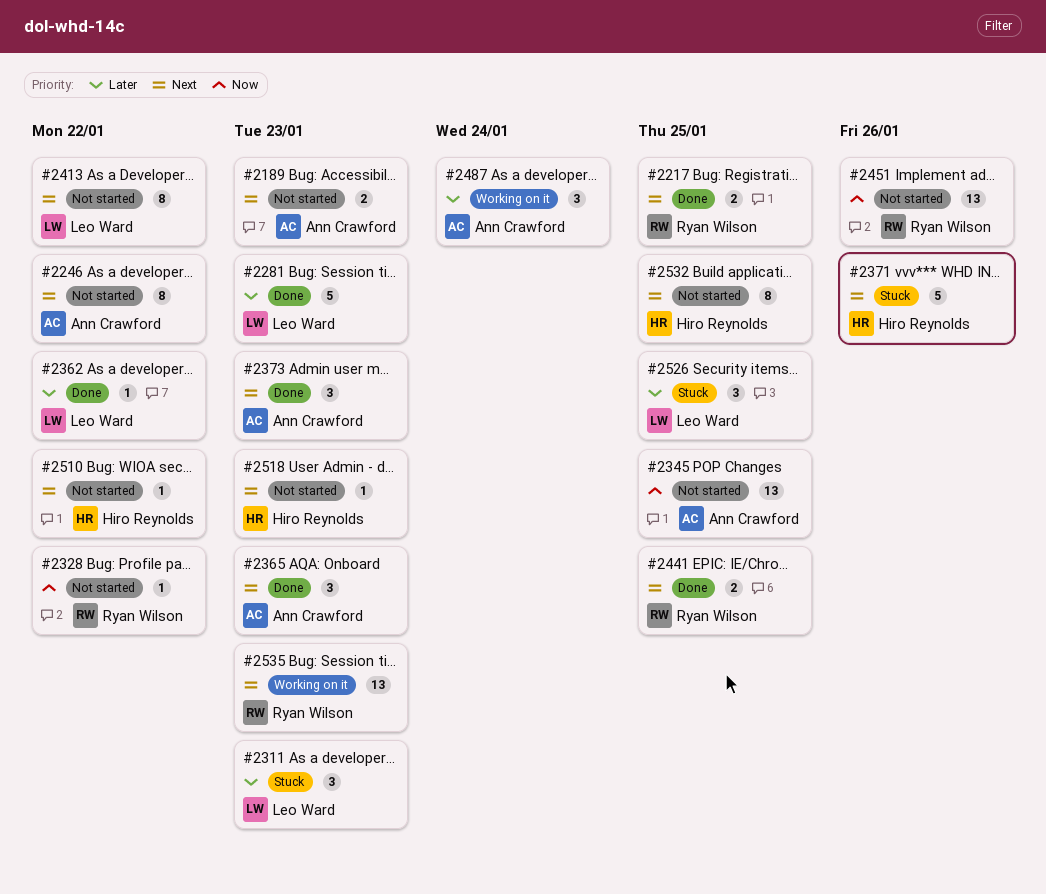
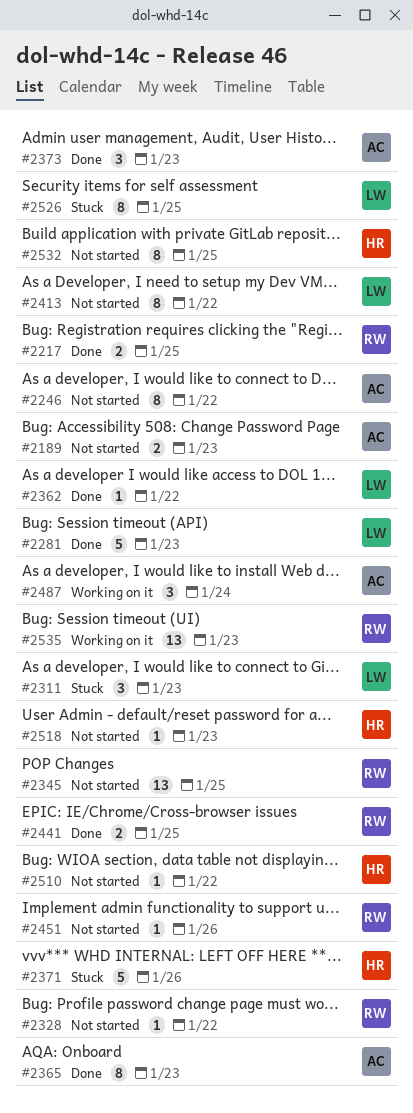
#2345, owner: Ann Crawford -> Ryan Wilson
#2365, estimate: 3 -> 8
#2451, estimate: 13 -> 1
#2526, estimate: 3 -> 8

